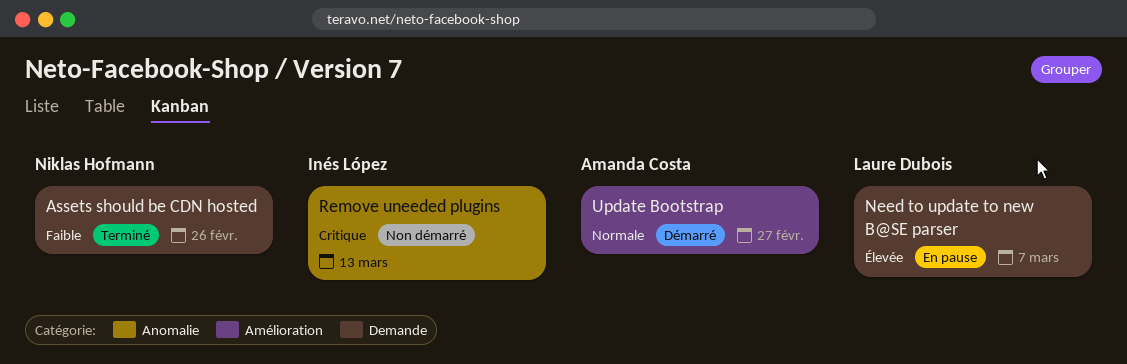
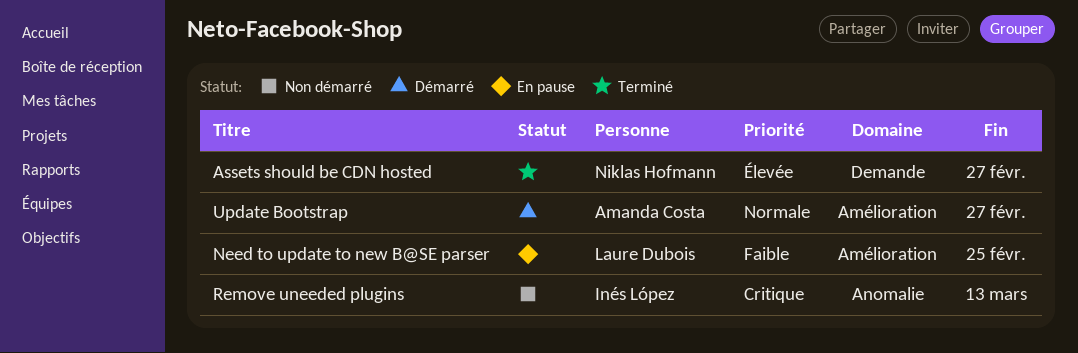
Assets should be CDN hosted, priority: Faible -> Élevée
Assets should be CDN hosted, due: Feb 26 -> Feb 27
Need to update to new B@SE parser, priority: Élevée -> Faible
Need to update to new B@SE parser, label: Demande -> Amélioration
Need to update to new B@SE parser, due: Mar 7 -> Feb 25

